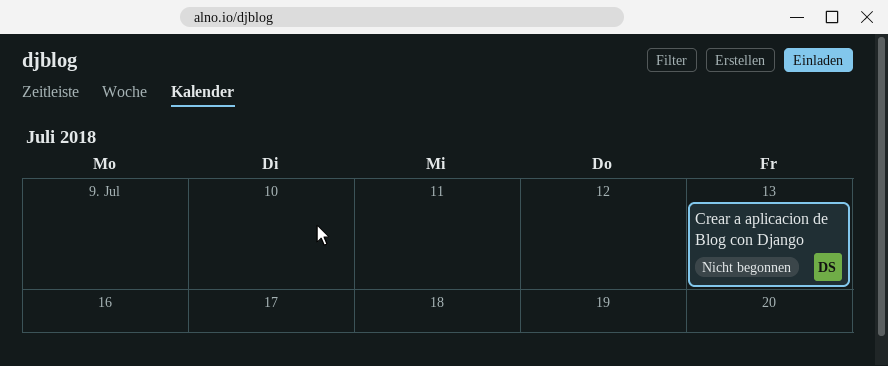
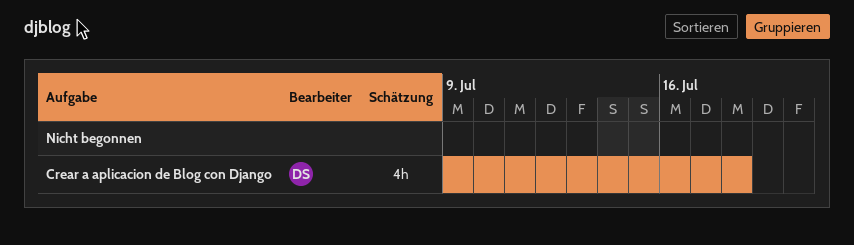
Crear a aplicacion de Blog con Django, due: Jul 13 -> Jul 18

